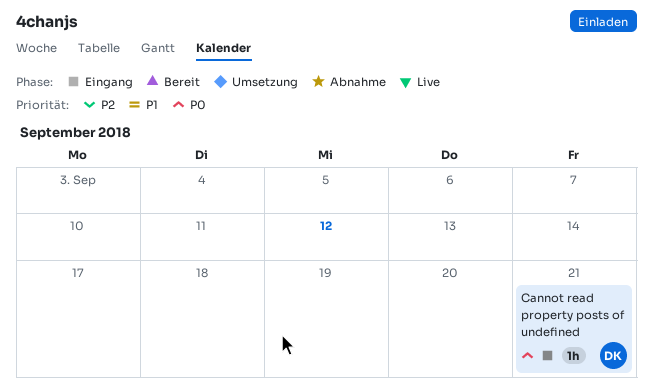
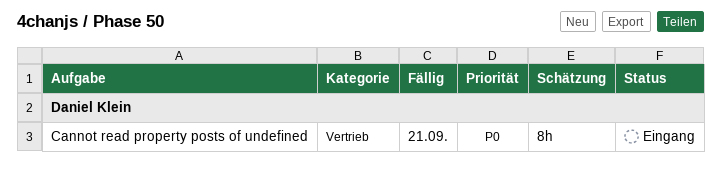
Cannot read property posts of undefined, estimate: 1h -> 8h

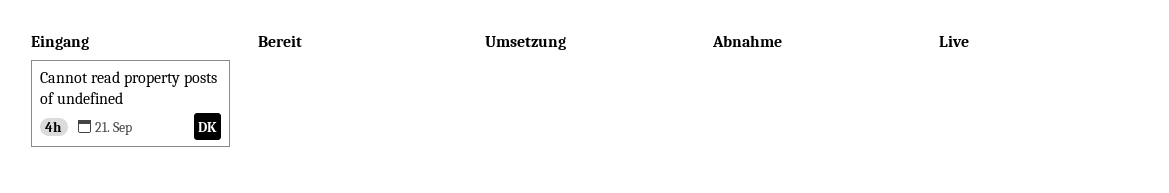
Cannot read property posts of undefined, estimate: 8h -> 4h

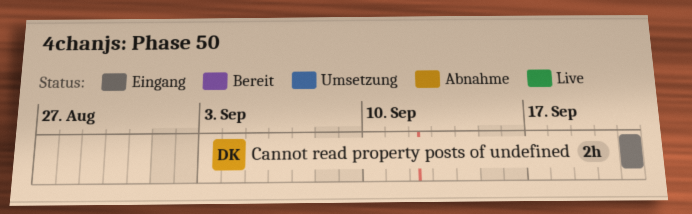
Cannot read property posts of undefined, estimate: 4h -> 2h

